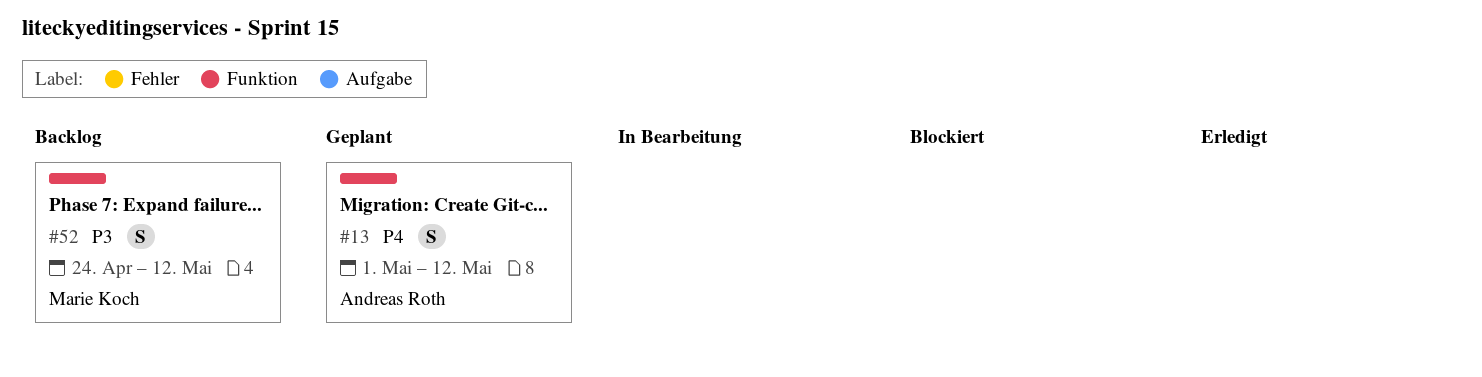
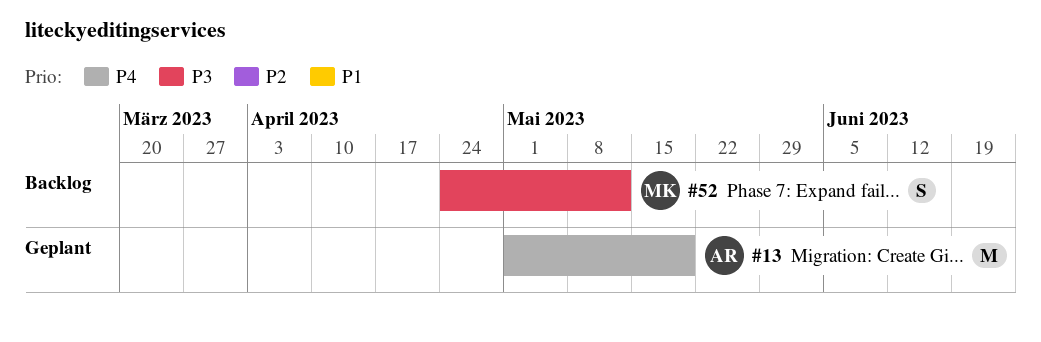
#13, estimate: S -> M
#13, due: May 12 -> May 19

